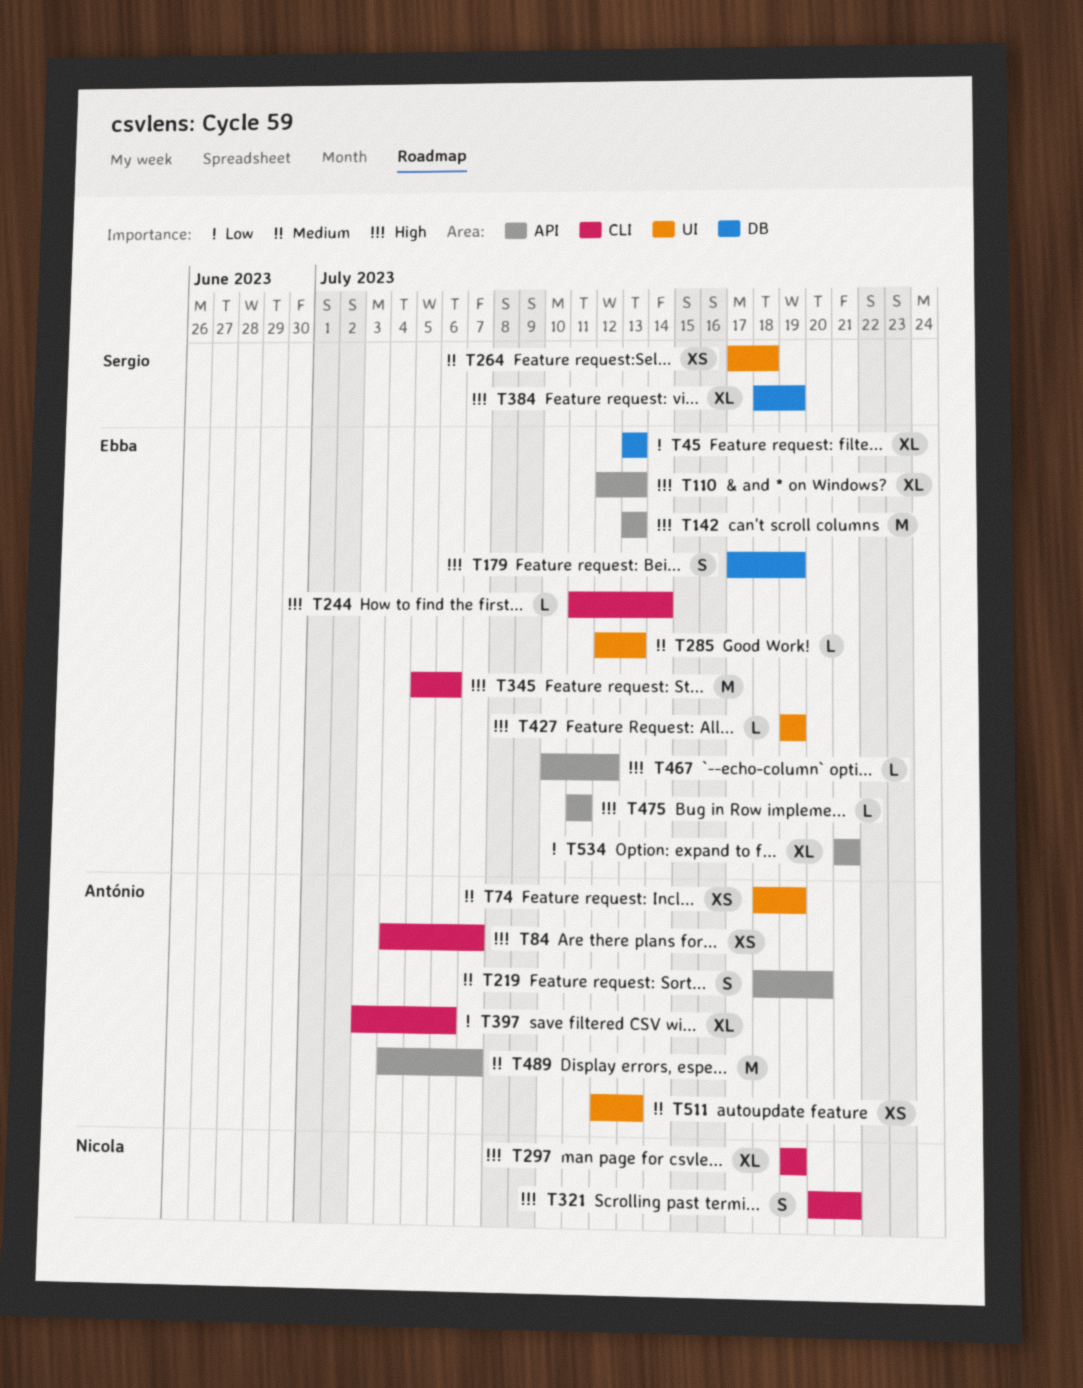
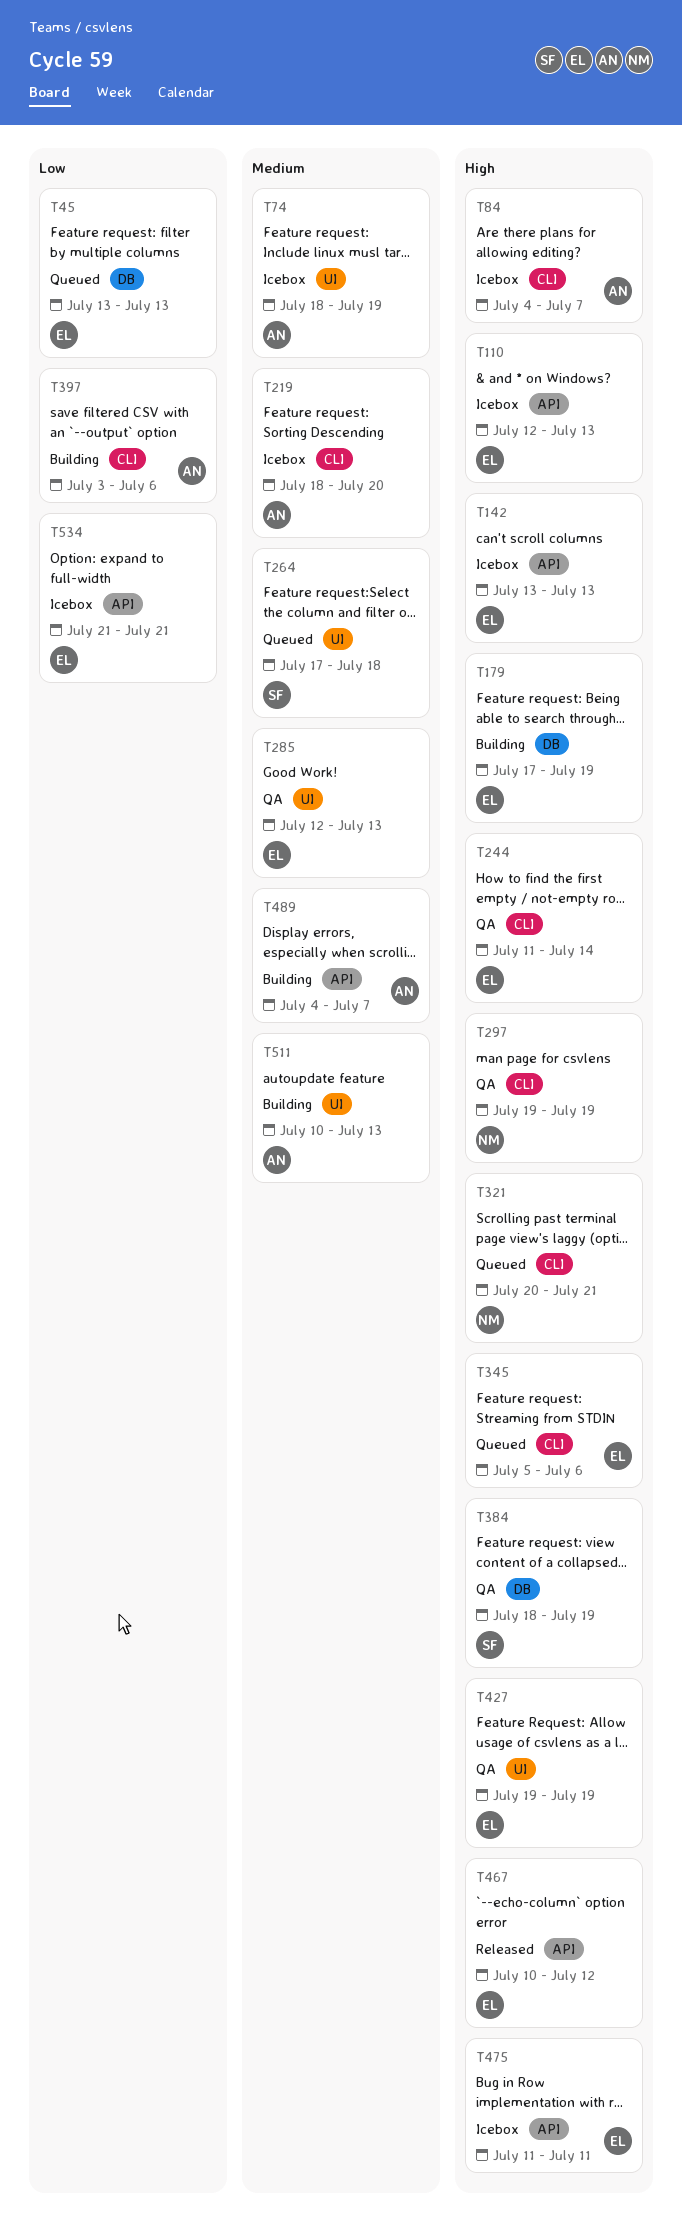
T219, label: API -> CLI
T511, start: Jul 12 -> Jul 10

